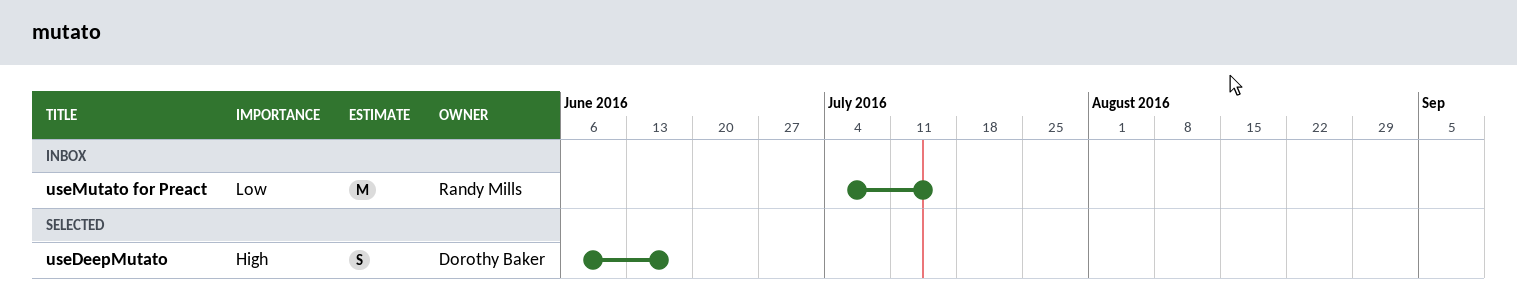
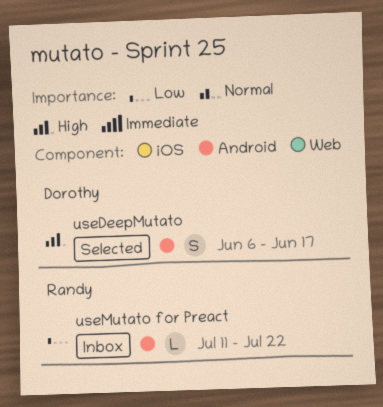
useMutato for Preact, estimate: M -> L
useMutato for Preact, start: Jul 4 -> Jul 11
useMutato for Preact, due: Jul 15 -> Jul 22

